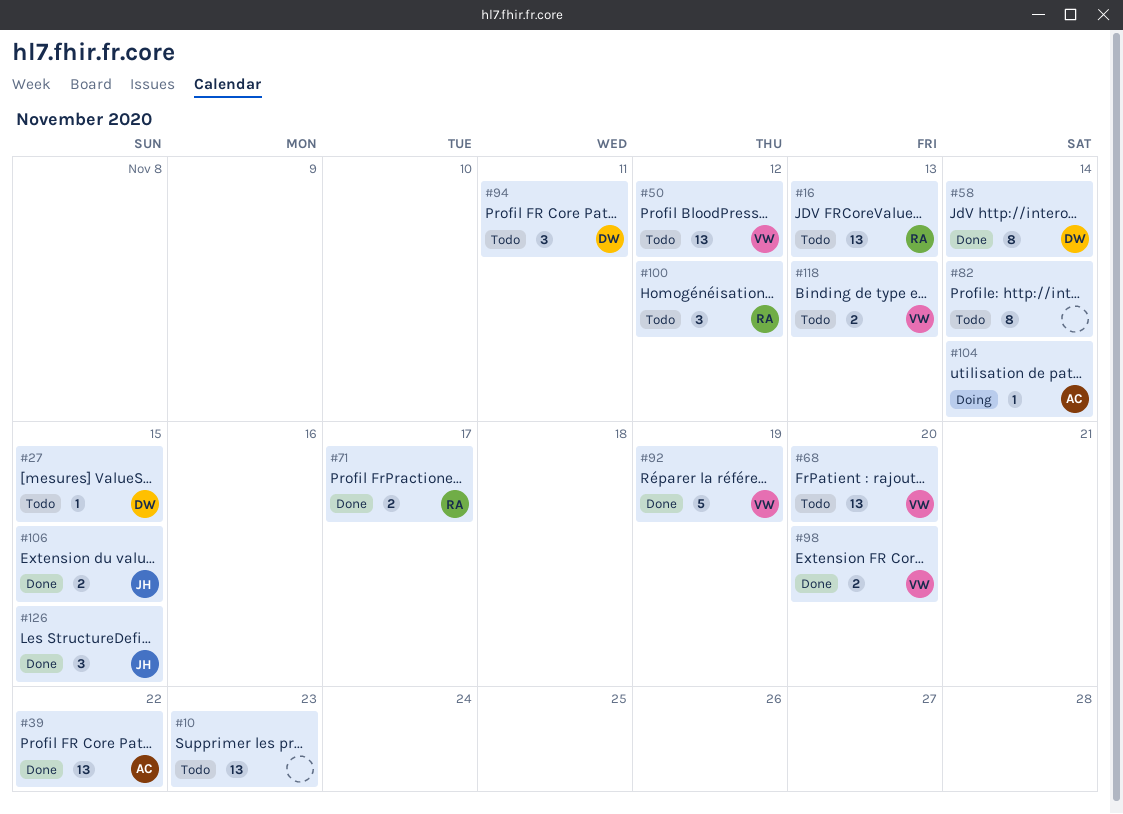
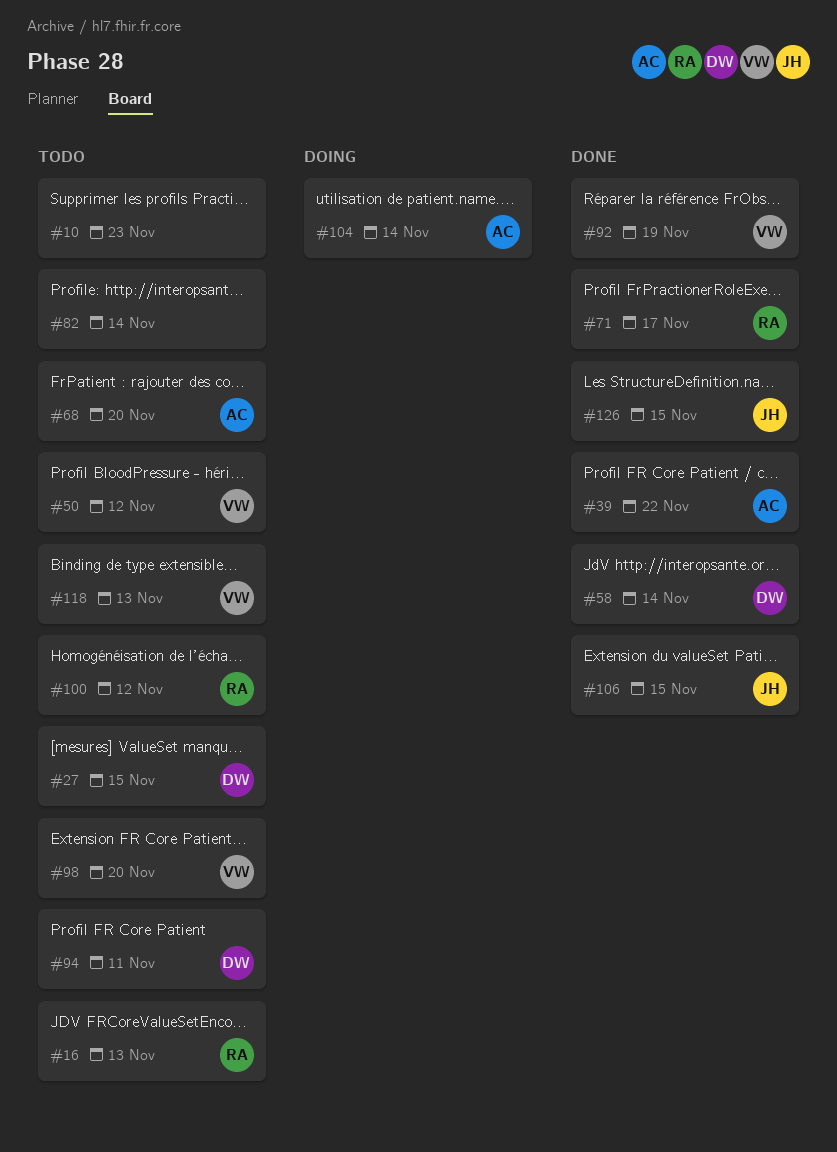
#68, owner: VW -> AC
#98, status: Done -> Todo

